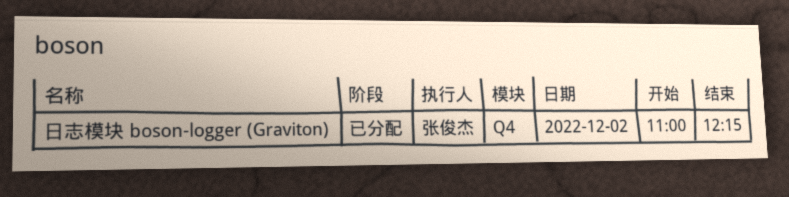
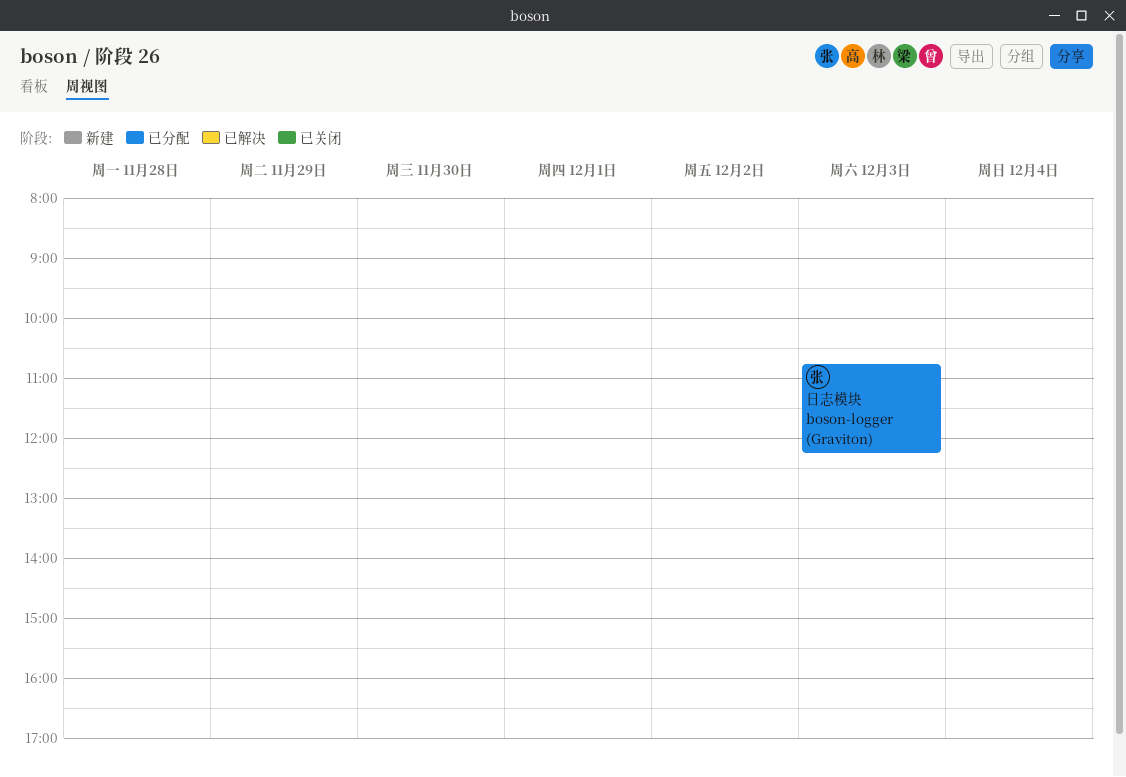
日志模块 boson-logger (Graviton), day: Dec 2 -> Dec 3
日志模块 boson-logger (Graviton), begins: 11:00 -> 10:45

